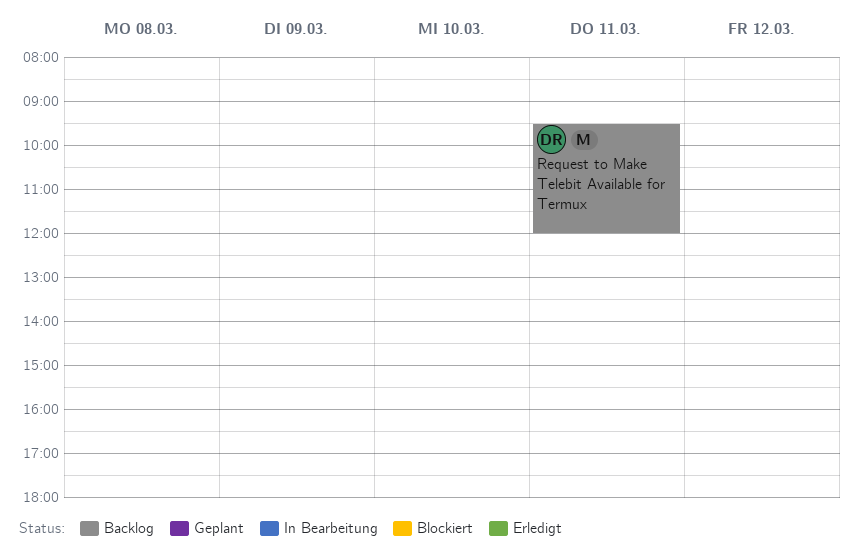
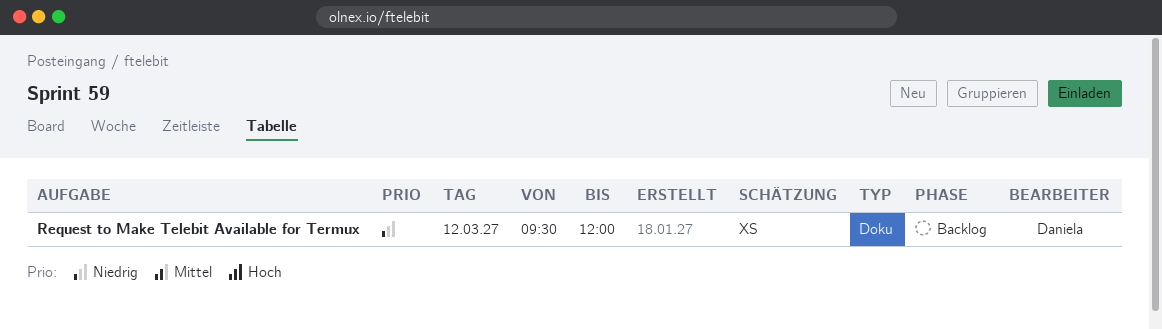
Request to Make Telebit Available for Termux, estimate: M -> XS
Request to Make Telebit Available for Termux, day: Mar 11 -> Mar 12

